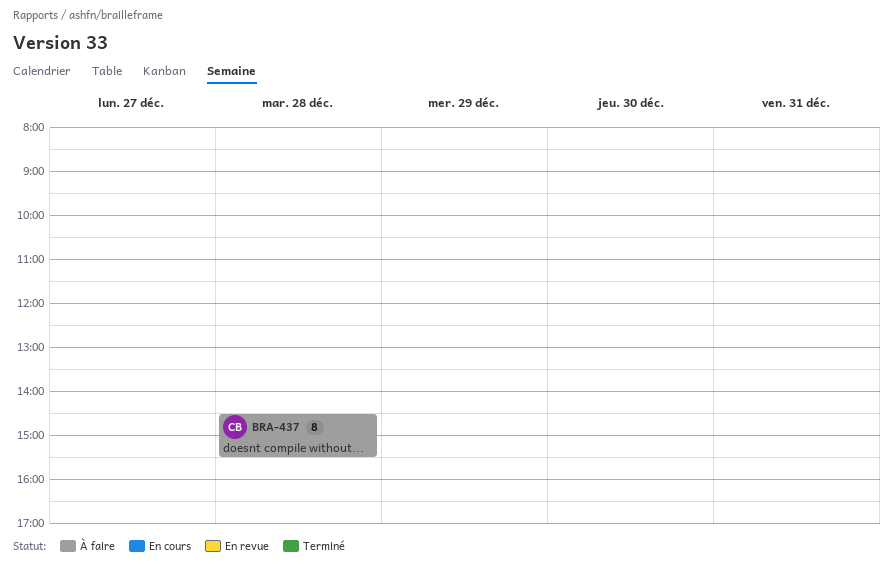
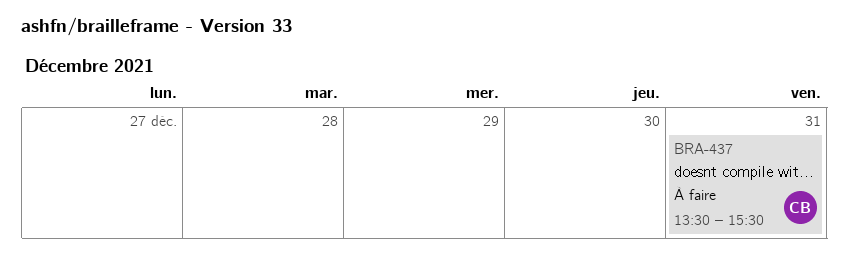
BRA-437, day: Dec 28 -> Dec 31
BRA-437, begins: 14:30 -> 13:30

